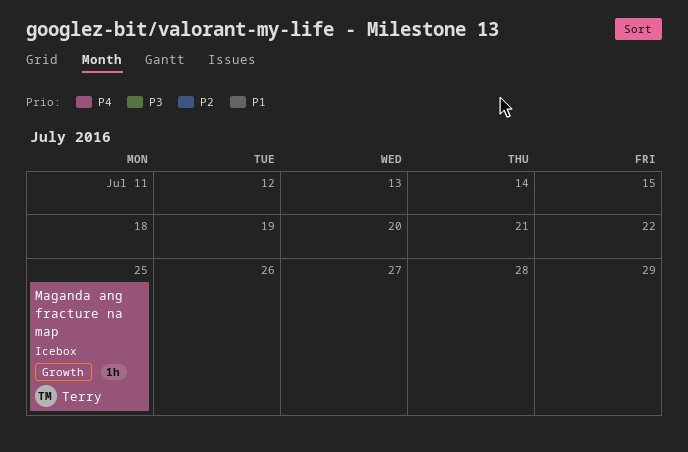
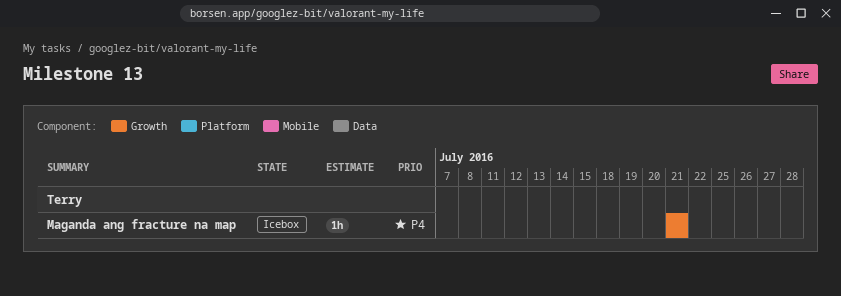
Maganda ang fracture na map, due: Jul 25 -> Jul 21

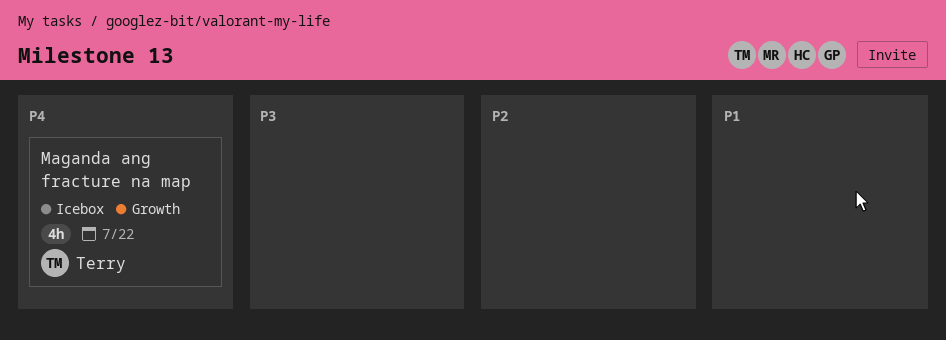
Maganda ang fracture na map, estimate: 1h -> 4h
Maganda ang fracture na map, due: Jul 21 -> Jul 22

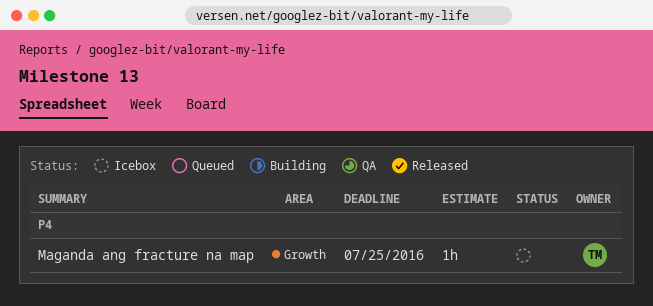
Maganda ang fracture na map, estimate: 4h -> 1h
Maganda ang fracture na map, due: Jul 22 -> Jul 25

